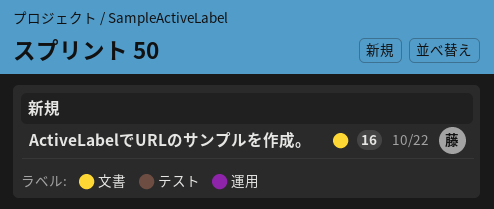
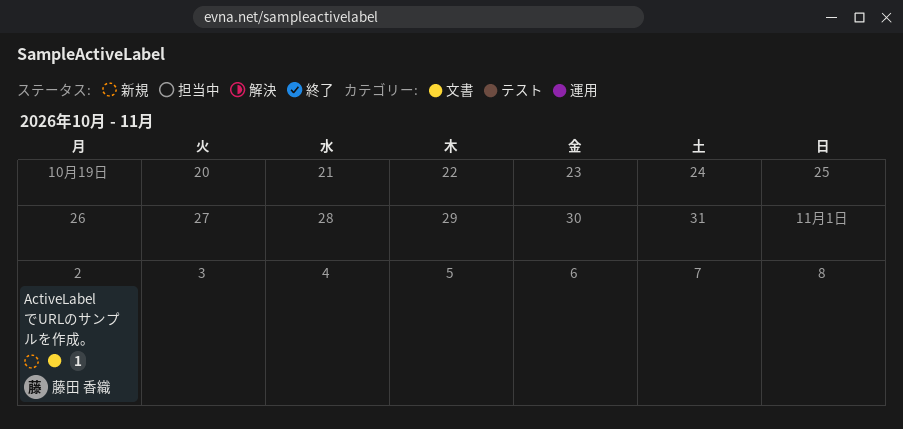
ActiveLabelでURLのサンプルを作成。, estimate: 16 -> 1
ActiveLabelでURLのサンプルを作成。, due: Oct 22 -> Nov 2

